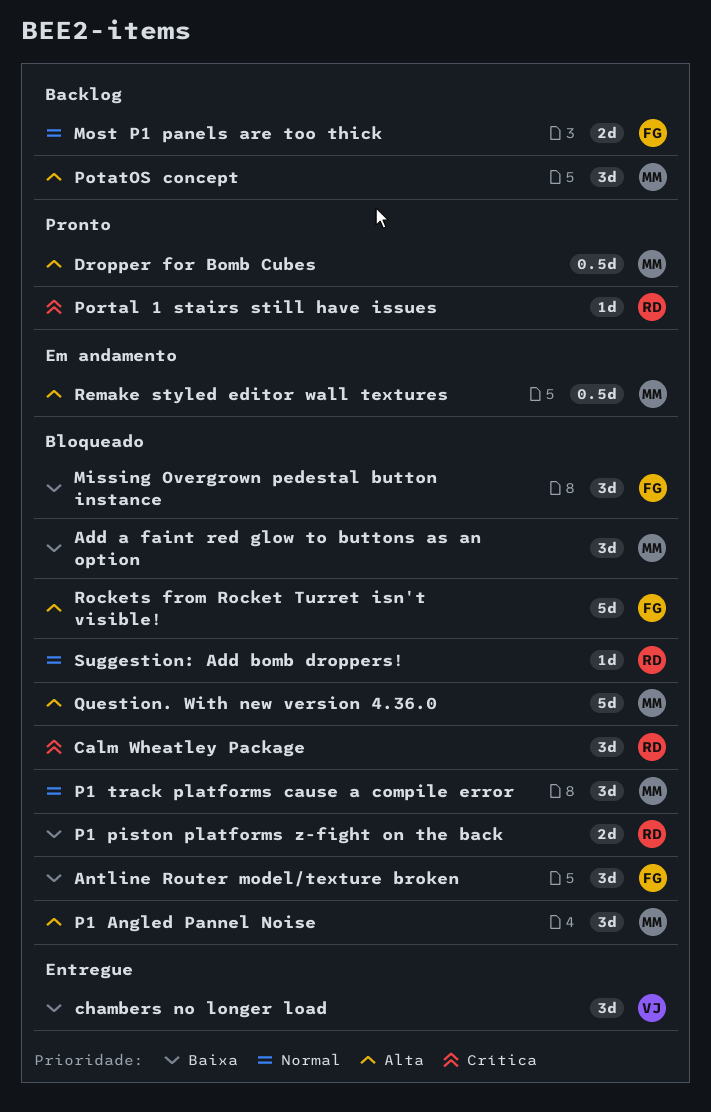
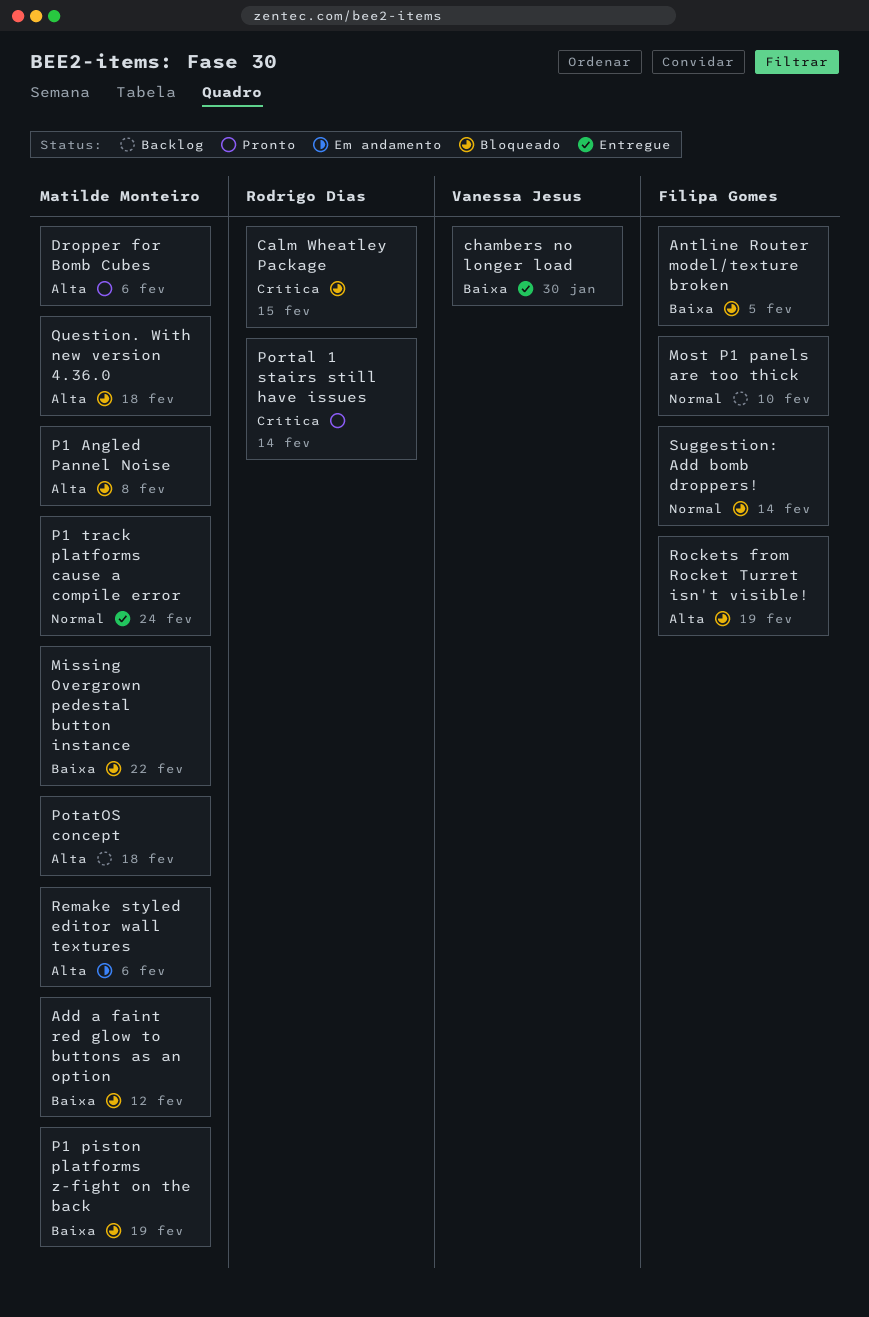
Missing Overgrown pedestal button instance, owner: Filipa Gomes -> Matilde Monteiro
P1 piston platforms z-fight on the back, owner: Rodrigo Dias -> Matilde Monteiro
P1 track platforms cause a compile error, status: Bloqueado -> Entregue
Suggestion: Add bomb droppers!, owner: Rodrigo Dias -> Filipa Gomes

